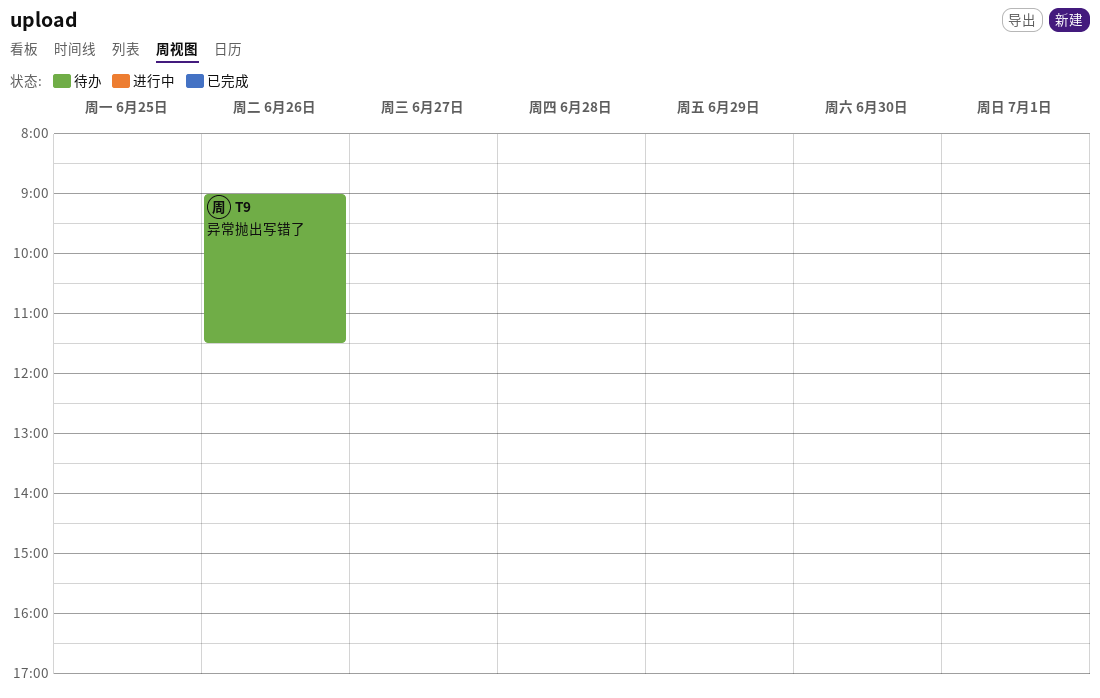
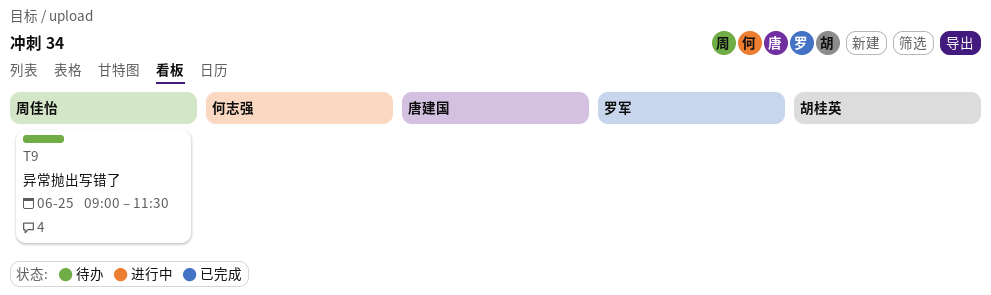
T9, day: Jun 26 -> Jun 25

